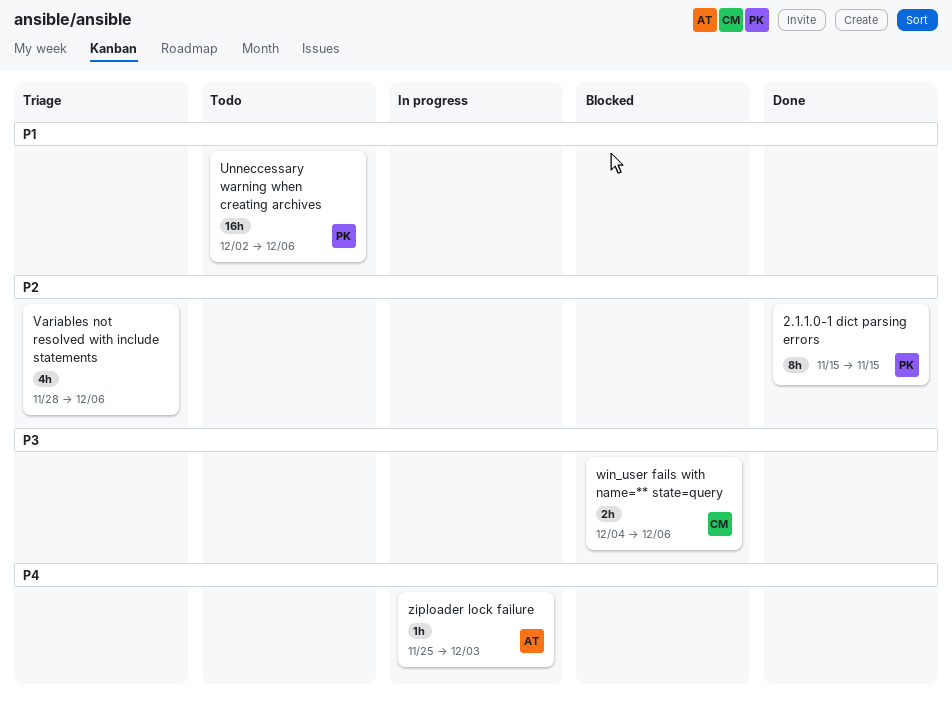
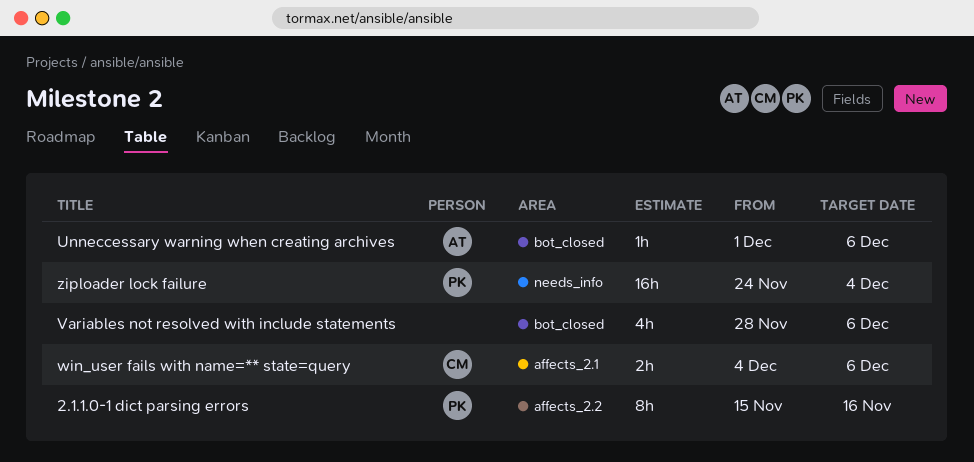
2.1.1.0-1 dict parsing errors, due: Nov 15 -> Nov 16
Unneccessary warning when creating archives, owner: PK -> AT
Unneccessary warning when creating archives, estimate: 16h -> 1h
Unneccessary warning when creating archives, start: Dec 2 -> Dec 1
ziploader lock failure, owner: AT -> PK
ziploader lock failure, estimate: 1h -> 16h
ziploader lock failure, start: Nov 25 -> Nov 24
ziploader lock failure, due: Dec 3 -> Dec 4

